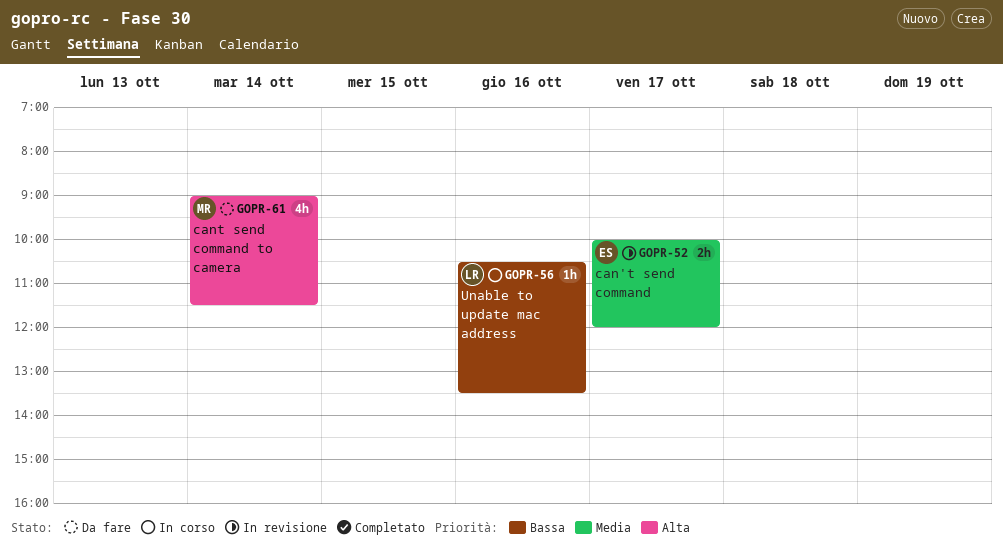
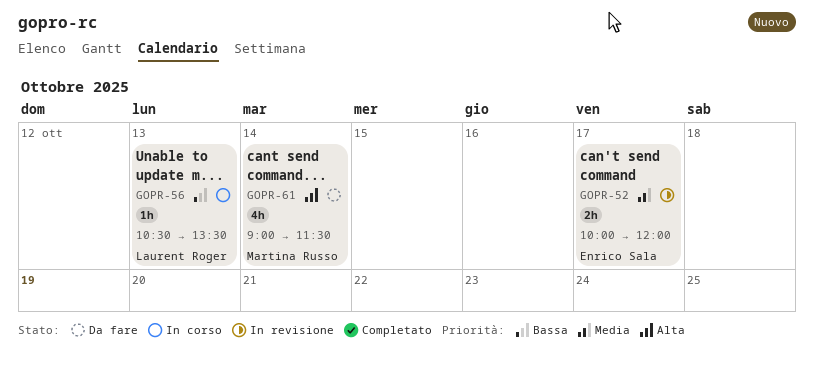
GOPR-56, day: Oct 16 -> Oct 13

